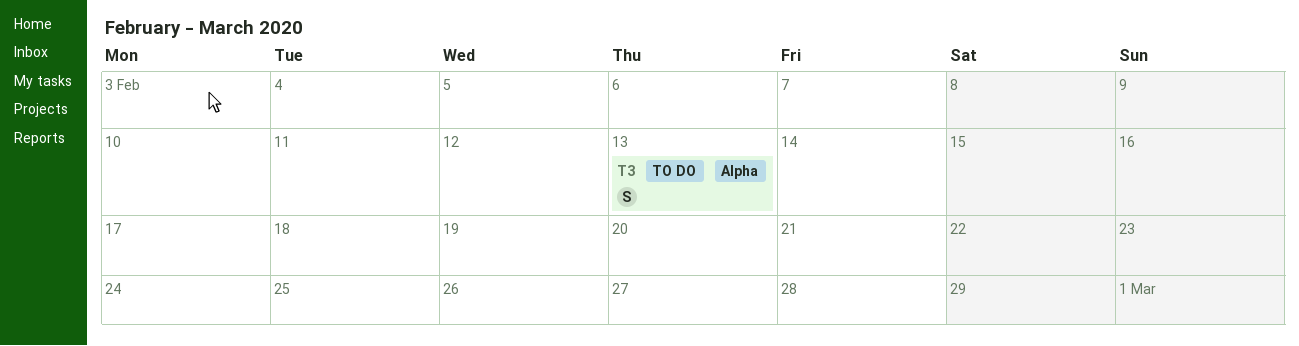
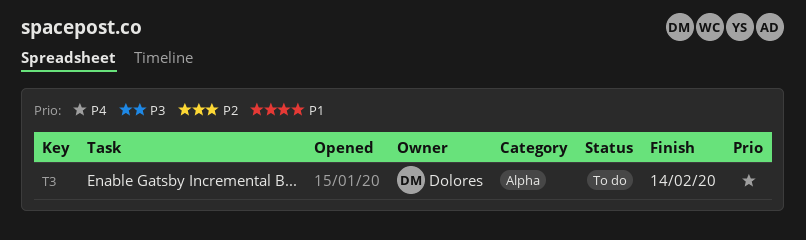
T3, due: Feb 13 -> Feb 14

